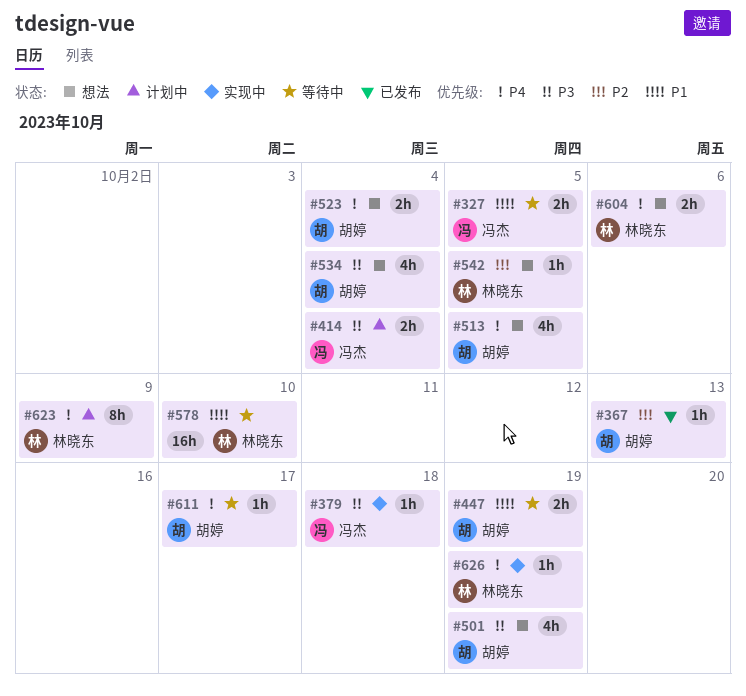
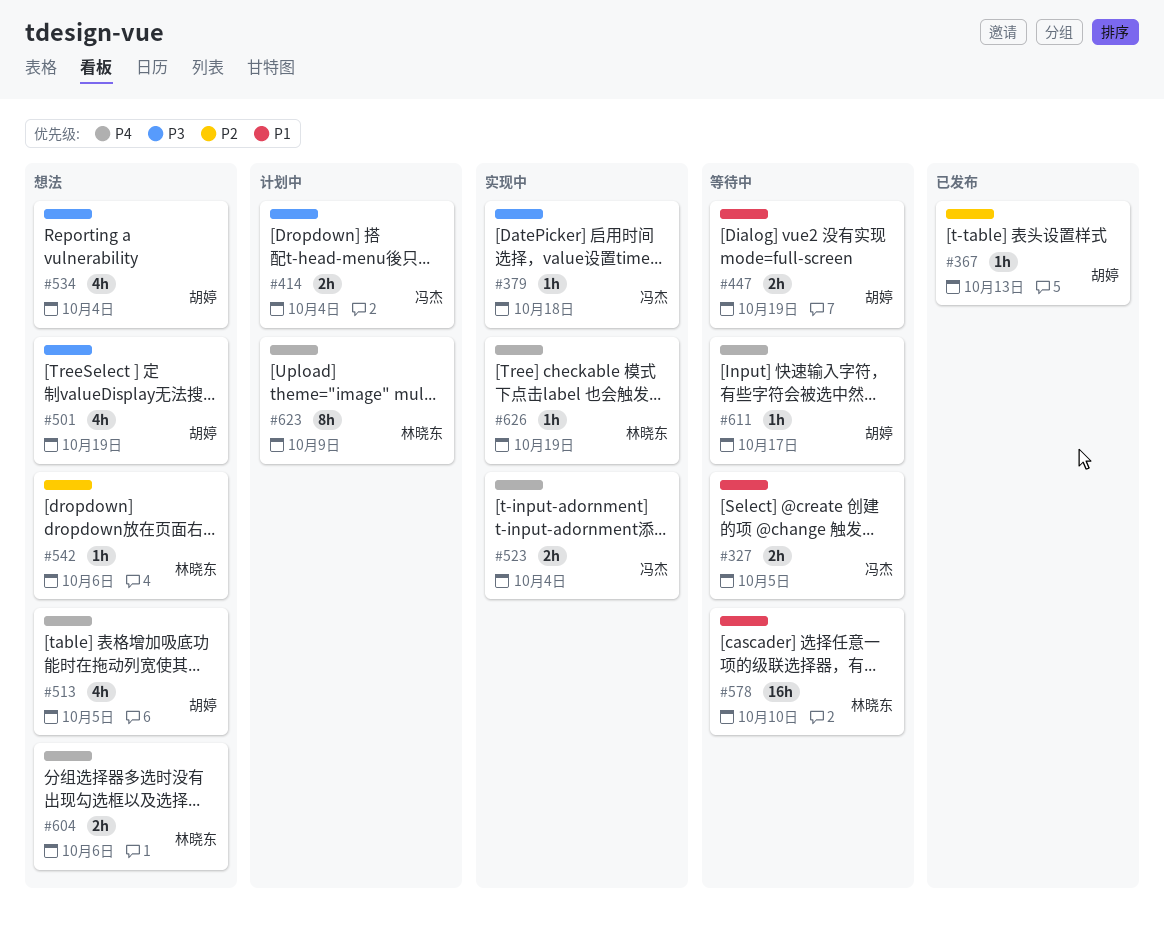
#523, status: 想法 -> 实现中
#523, owner: 胡婷 -> 冯杰
#542, due: Oct 5 -> Oct 6

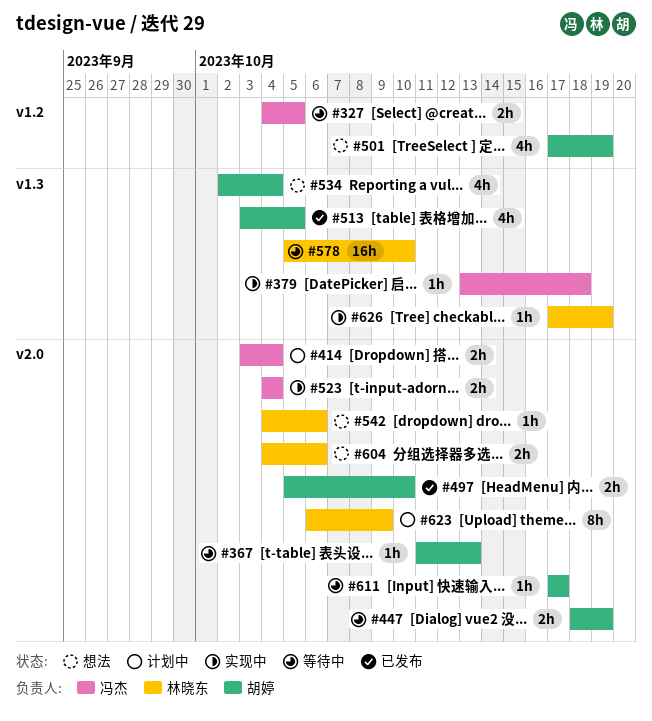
#367, status: 已发布 -> 等待中
#497: none -> present
#513, status: 想法 -> 已发布

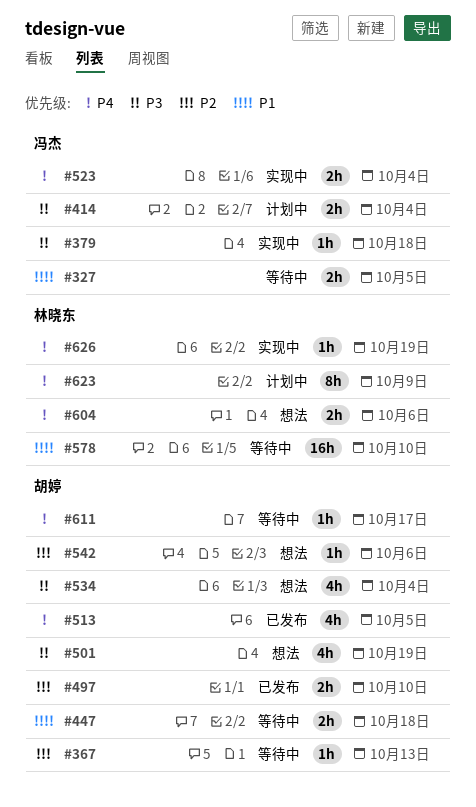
#447, due: Oct 19 -> Oct 18
#542, owner: 林晓东 -> 胡婷

